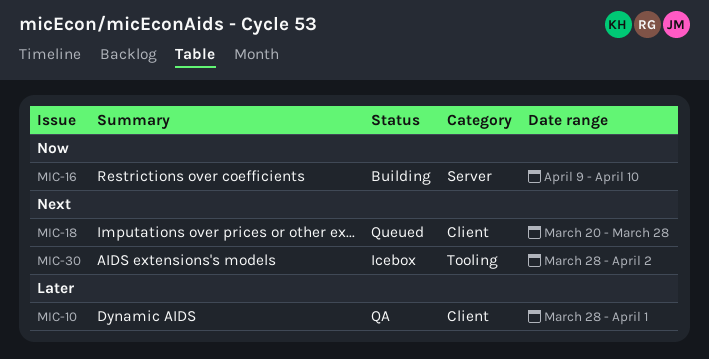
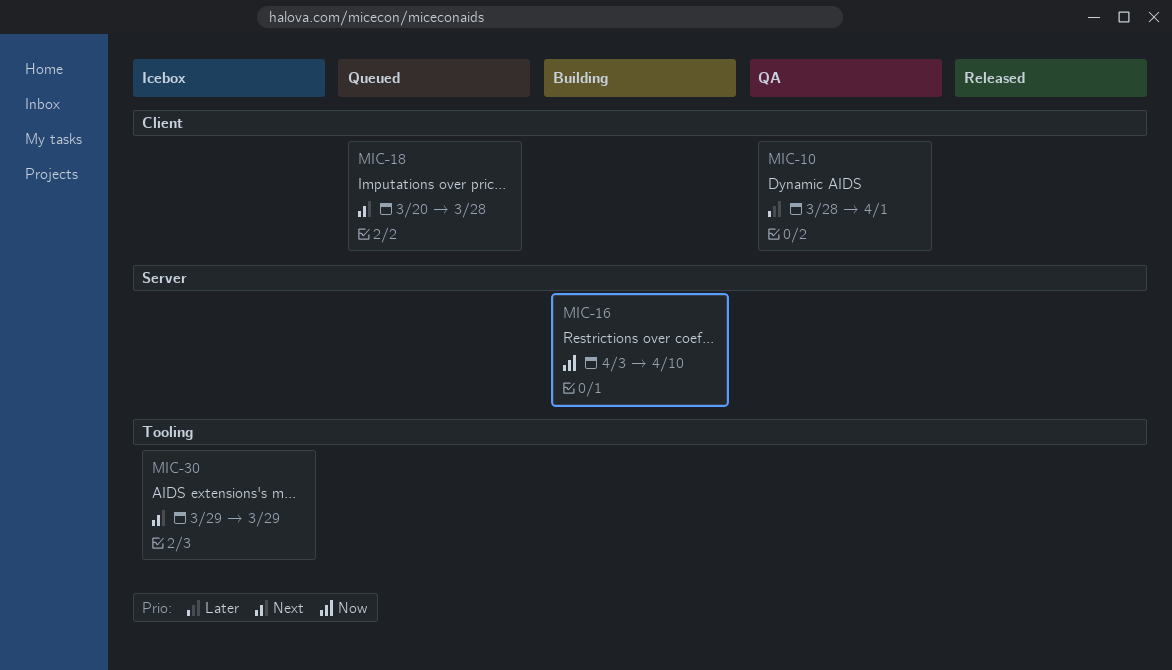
MIC-16, start: Apr 9 -> Apr 3
MIC-30, start: Mar 28 -> Mar 29
MIC-30, due: Apr 2 -> Mar 29

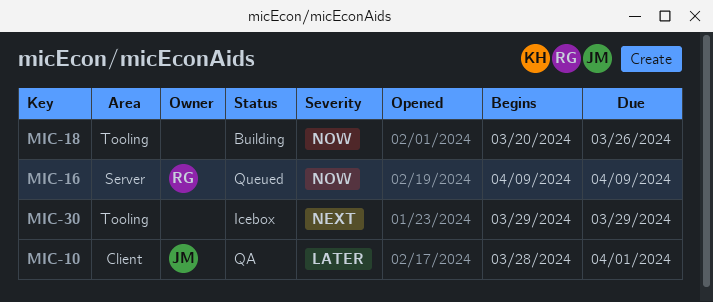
MIC-16, status: Building -> Queued
MIC-16, start: Apr 3 -> Apr 9
MIC-16, due: Apr 10 -> Apr 9
MIC-18, status: Queued -> Building
MIC-18, priority: Next -> Now
MIC-18, label: Client -> Tooling
MIC-18, due: Mar 28 -> Mar 26

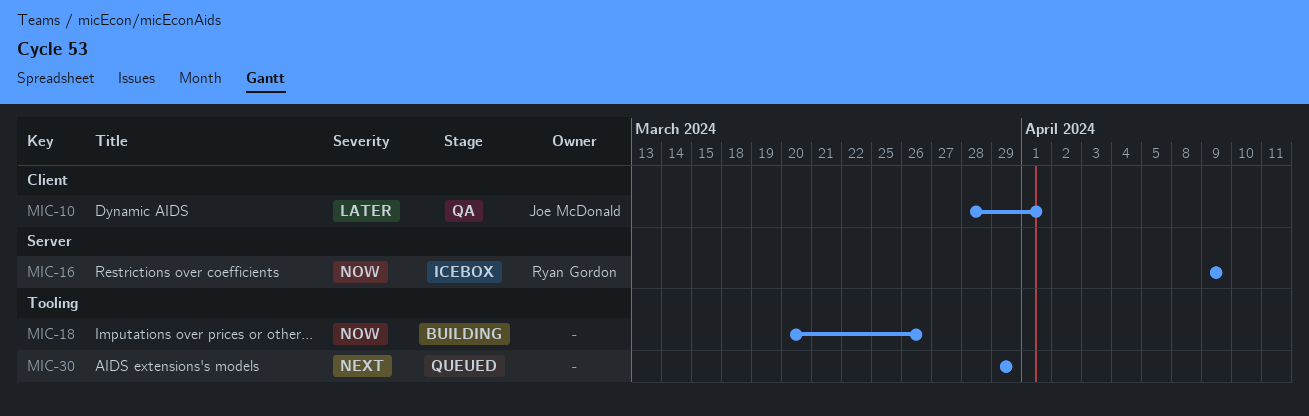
MIC-16, status: Queued -> Icebox
MIC-30, status: Icebox -> Queued

